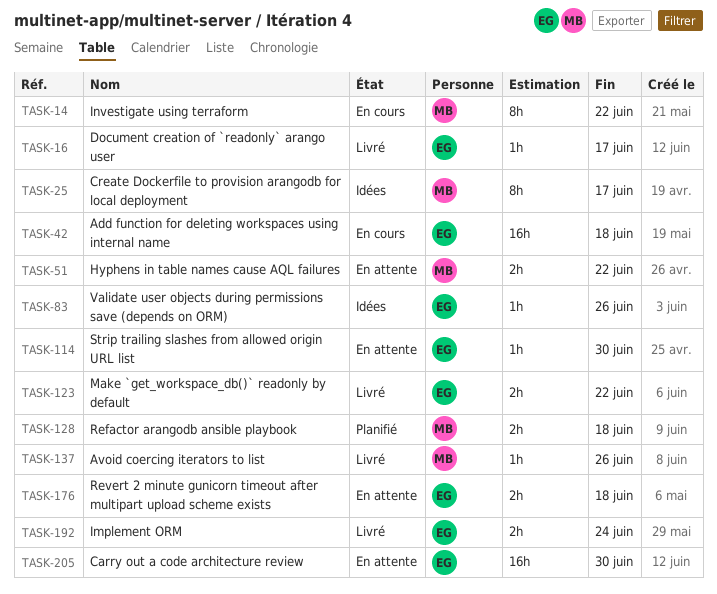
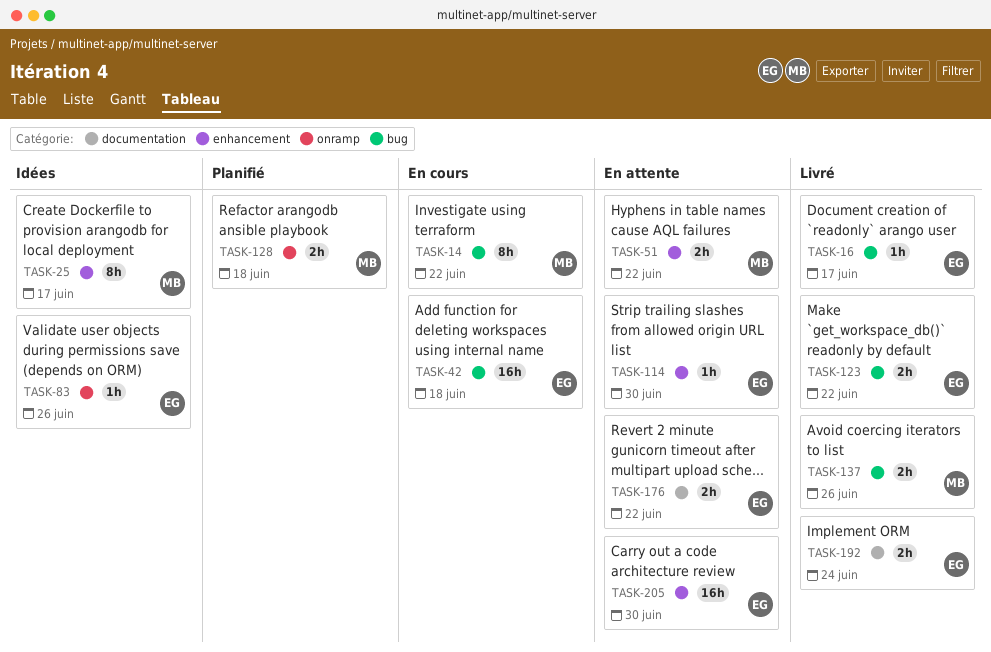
TASK-137, estimate: 1h -> 2h
TASK-176, due: Jun 18 -> Jun 22

